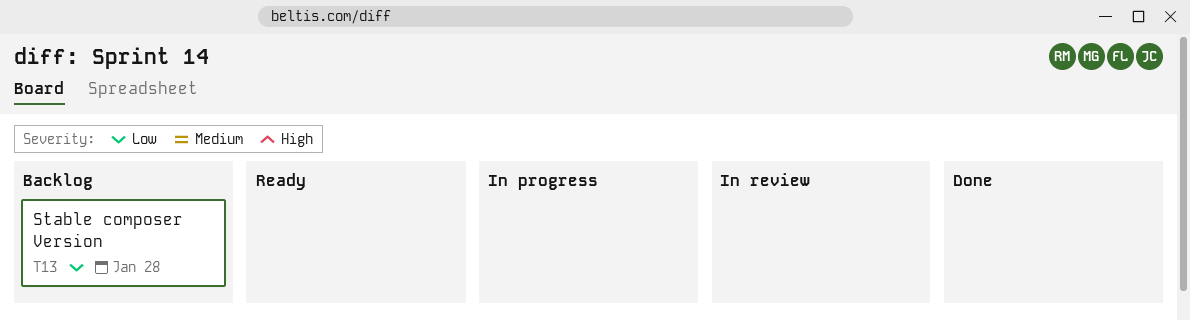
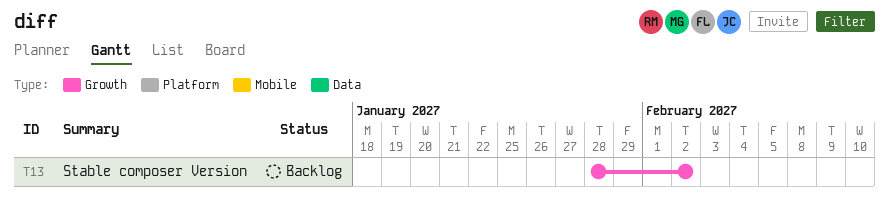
T13, due: Jan 28 -> Feb 2

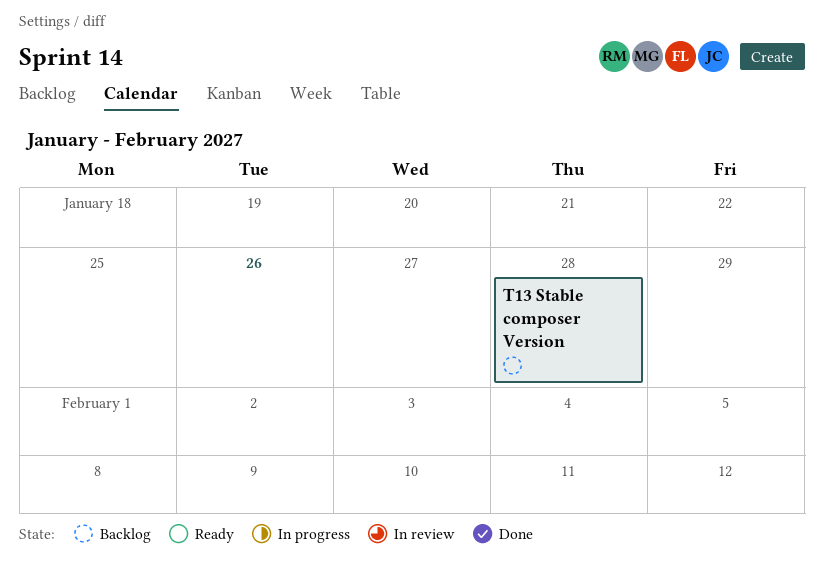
T13, due: Feb 2 -> Jan 28

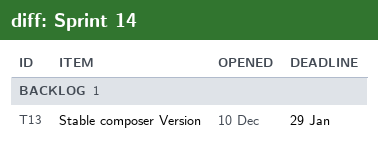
T13, due: Jan 28 -> Jan 29

